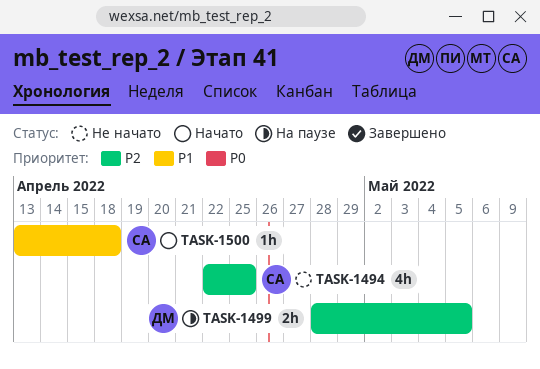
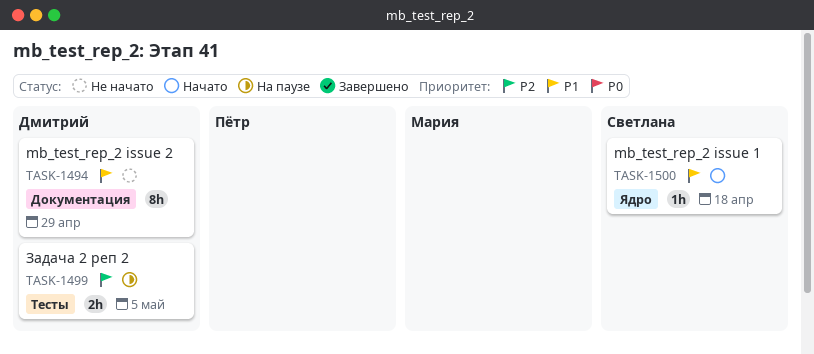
TASK-1494, owner: Светлана -> Дмитрий
TASK-1494, priority: P2 -> P1
TASK-1494, estimate: 4h -> 8h
TASK-1494, due: Apr 25 -> Apr 29

